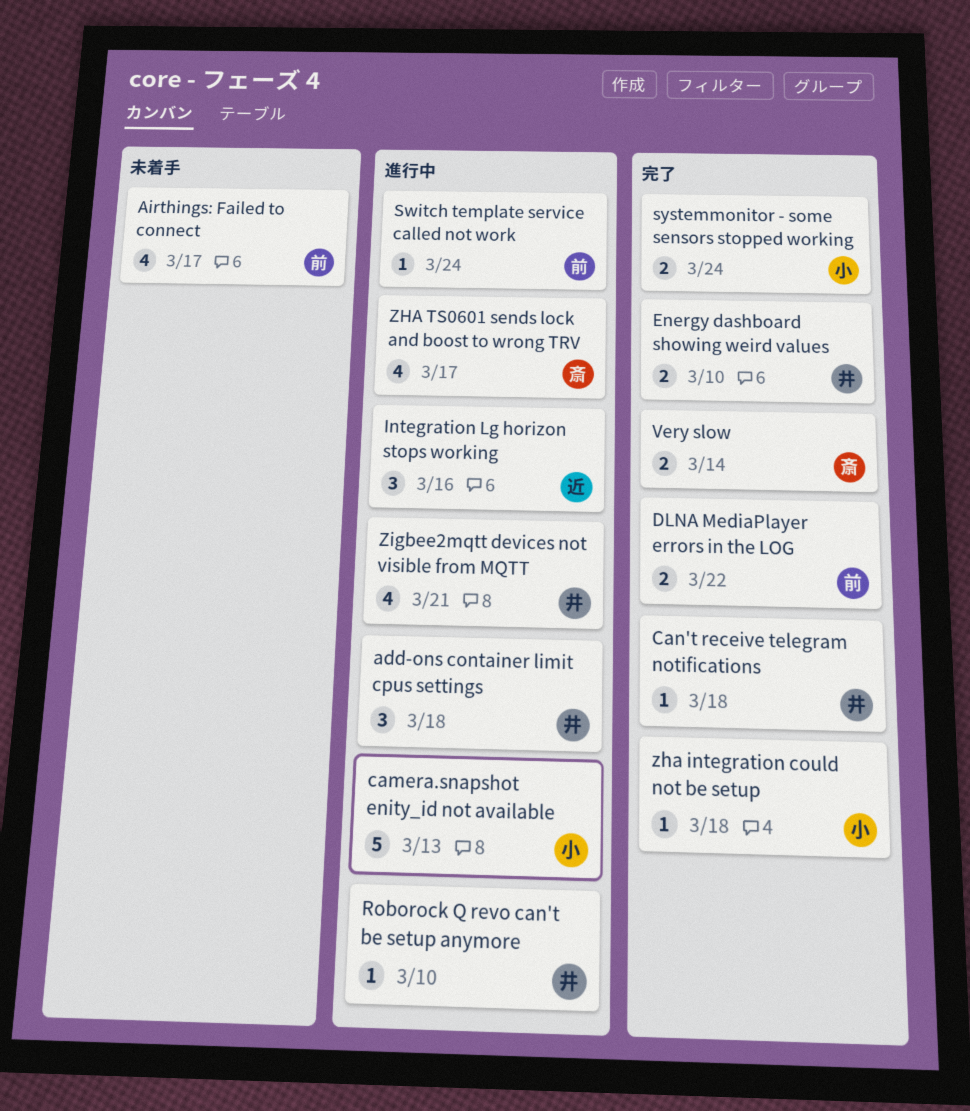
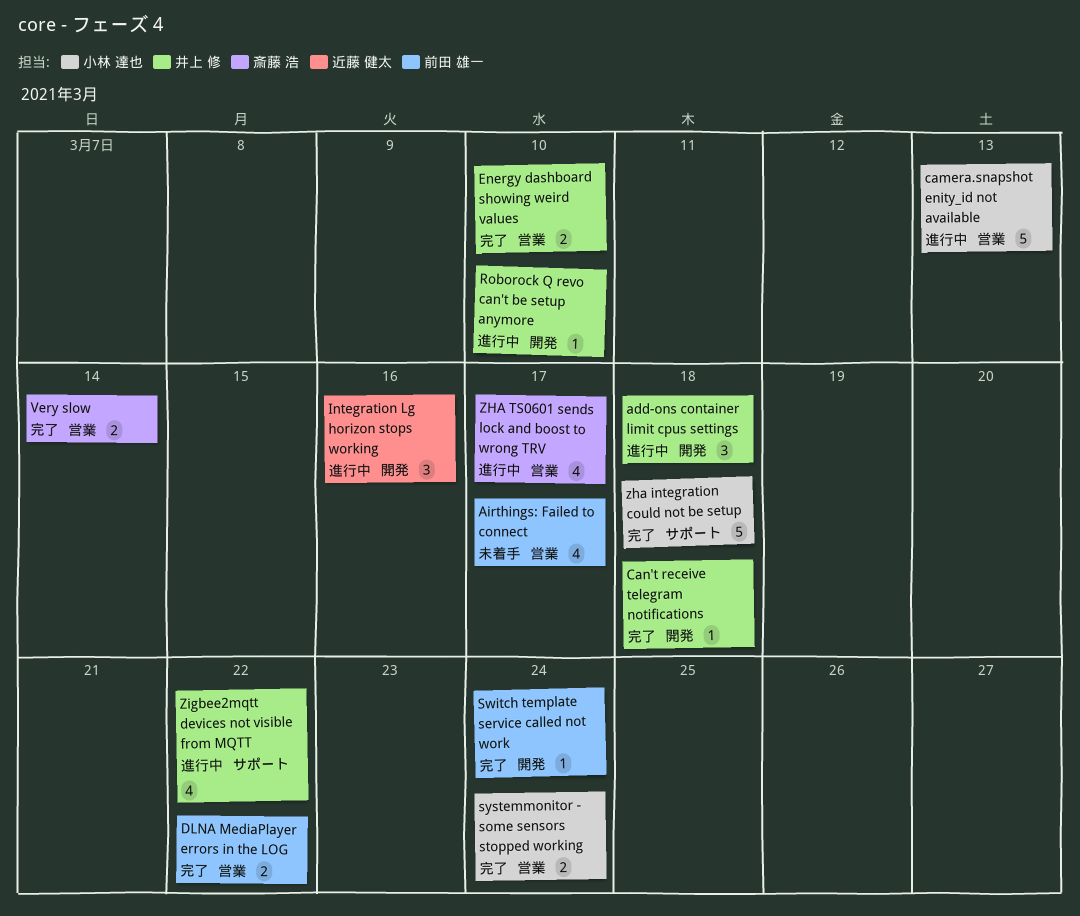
Switch template service called not work, status: 進行中 -> 完了
zha integration could not be setup, estimate: 1 -> 5
Zigbee2mqtt devices not visible from MQTT, due: Mar 21 -> Mar 22

